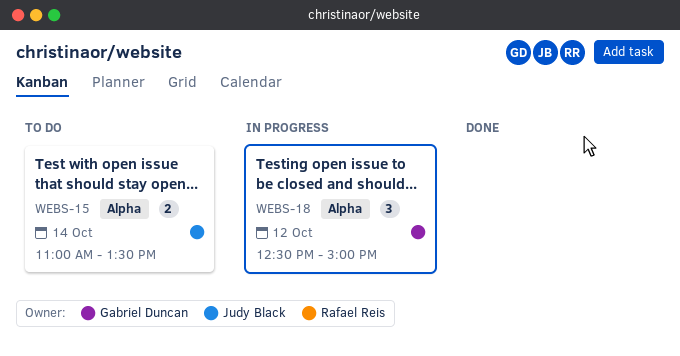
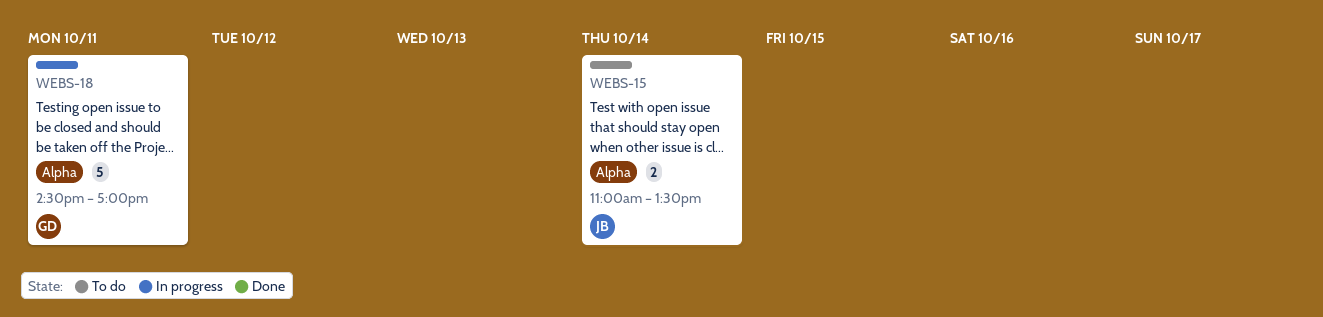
WEBS-18, estimate: 3 -> 5
WEBS-18, day: Oct 12 -> Oct 11
WEBS-18, begins: 12:30 -> 14:30
WEBS-18, ends: 15:00 -> 17:00

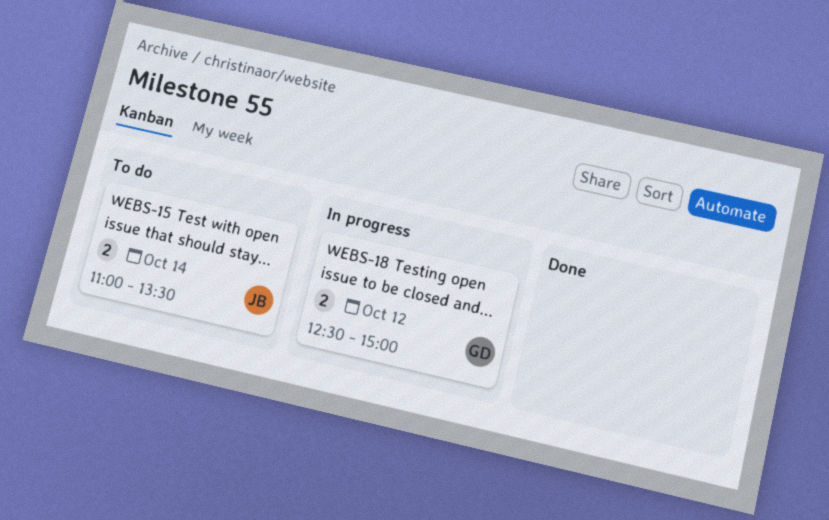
WEBS-18, estimate: 5 -> 2
WEBS-18, day: Oct 11 -> Oct 12
WEBS-18, begins: 14:30 -> 12:30
WEBS-18, ends: 17:00 -> 15:00

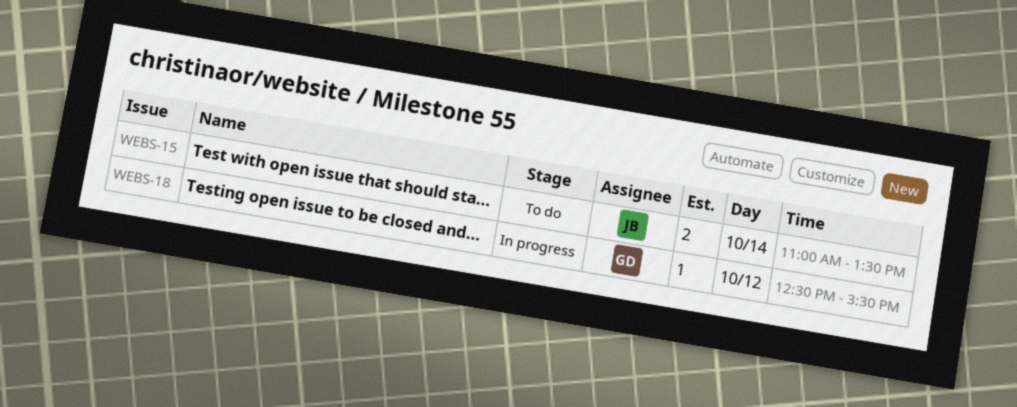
WEBS-18, estimate: 2 -> 1
WEBS-18, ends: 15:00 -> 15:30

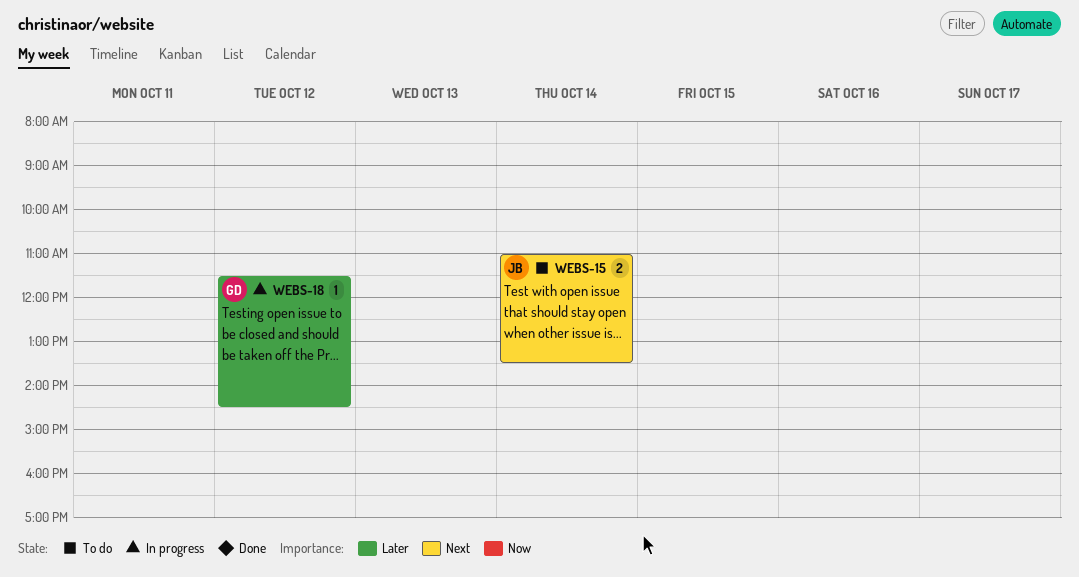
WEBS-18, begins: 12:30 -> 11:30
WEBS-18, ends: 15:30 -> 14:30

